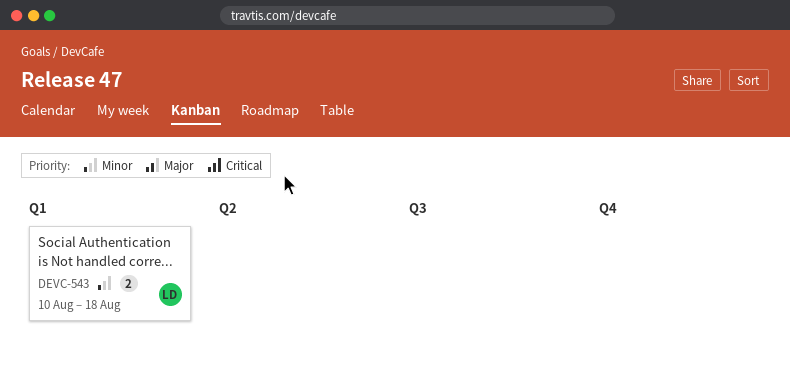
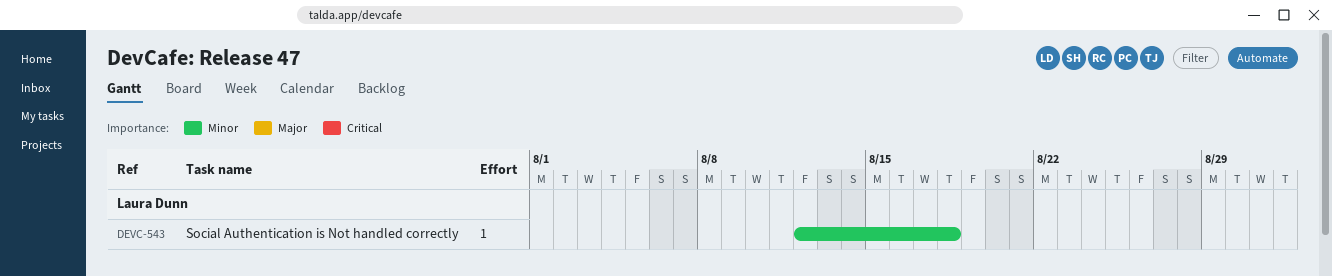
DEVC-543, estimate: 2 -> 1
DEVC-543, start: Aug 10 -> Aug 12

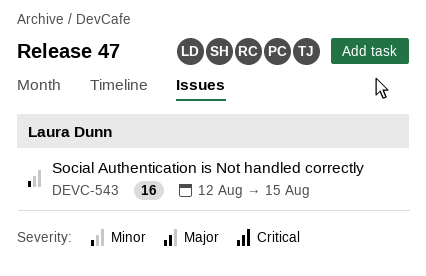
DEVC-543, estimate: 1 -> 16
DEVC-543, due: Aug 18 -> Aug 15

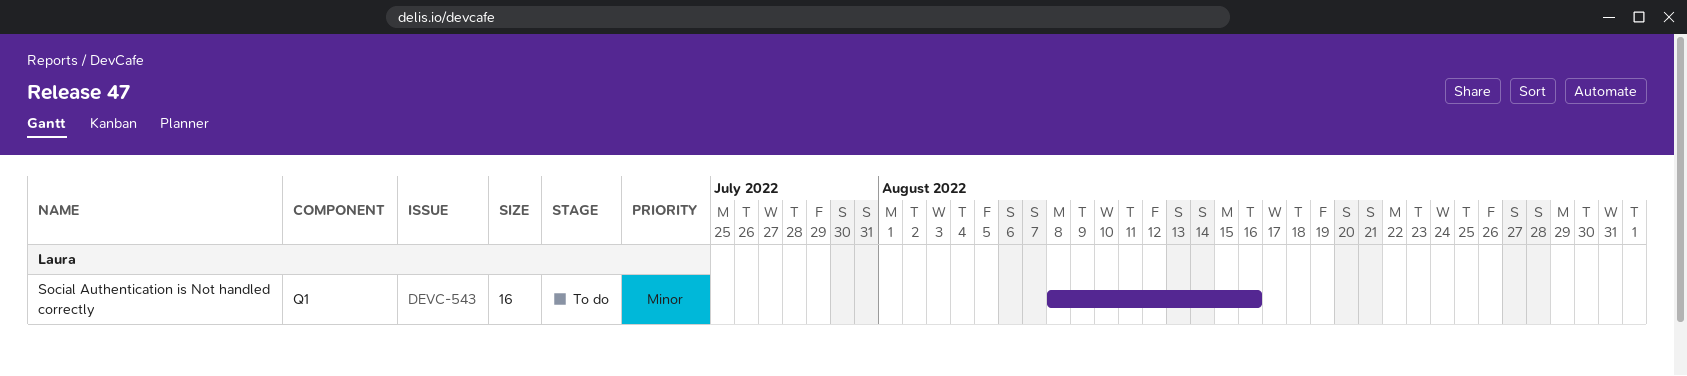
DEVC-543, start: Aug 12 -> Aug 8
DEVC-543, due: Aug 15 -> Aug 16

